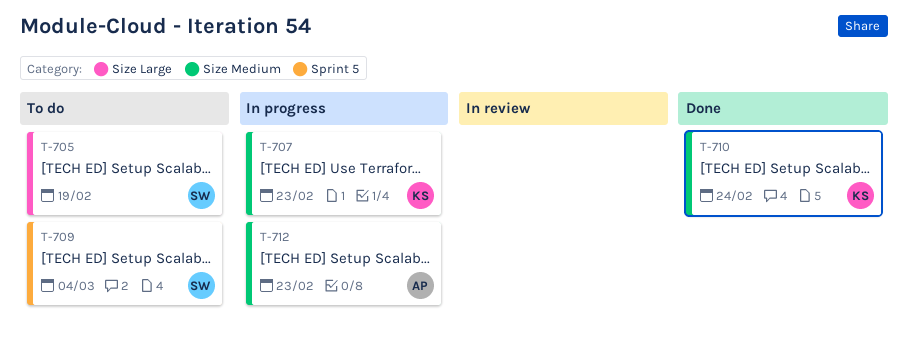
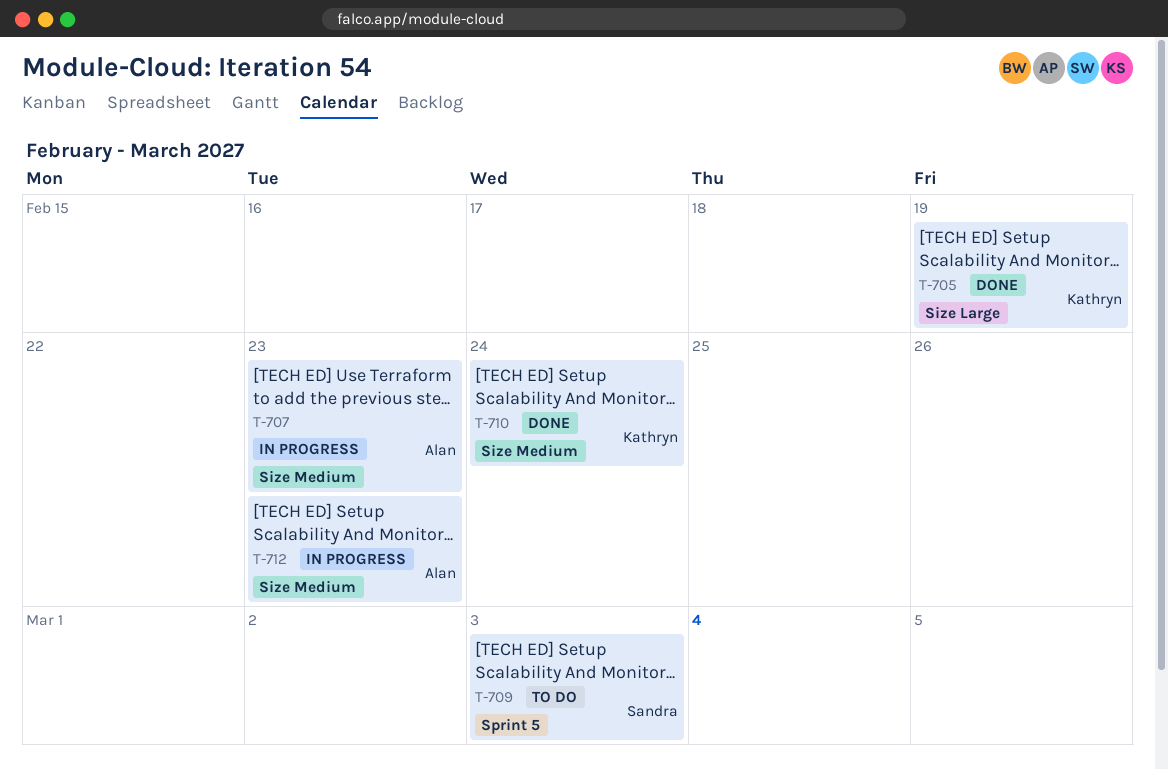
T-705, status: To do -> Done
T-705, owner: Sandra -> Kathryn
T-707, owner: Kathryn -> Alan
T-709, due: Mar 4 -> Mar 3

